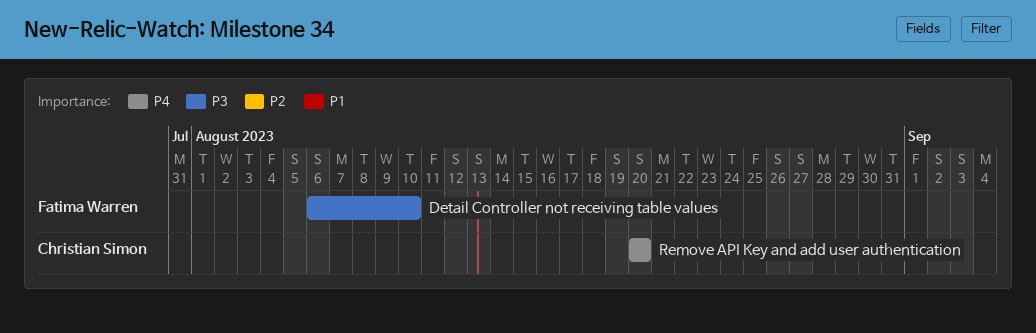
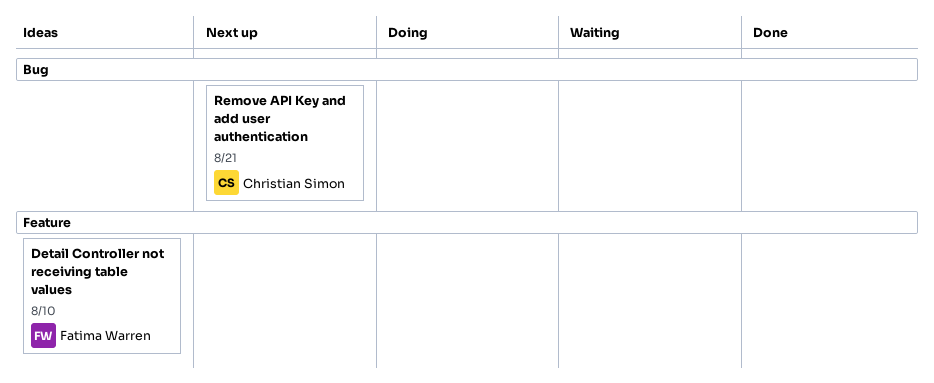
Remove API Key and add user authentication, due: Aug 20 -> Aug 21

